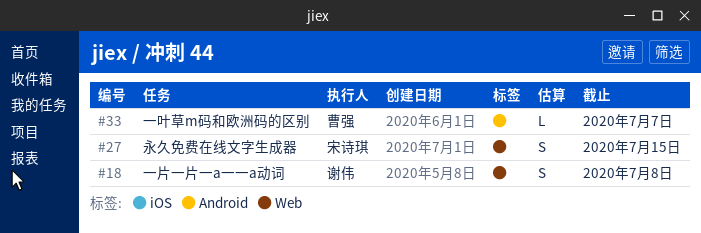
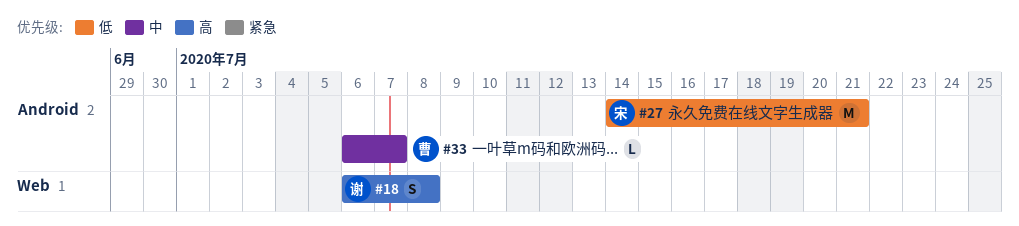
#27, label: Web -> Android
#27, estimate: S -> M
#27, due: Jul 15 -> Jul 21

